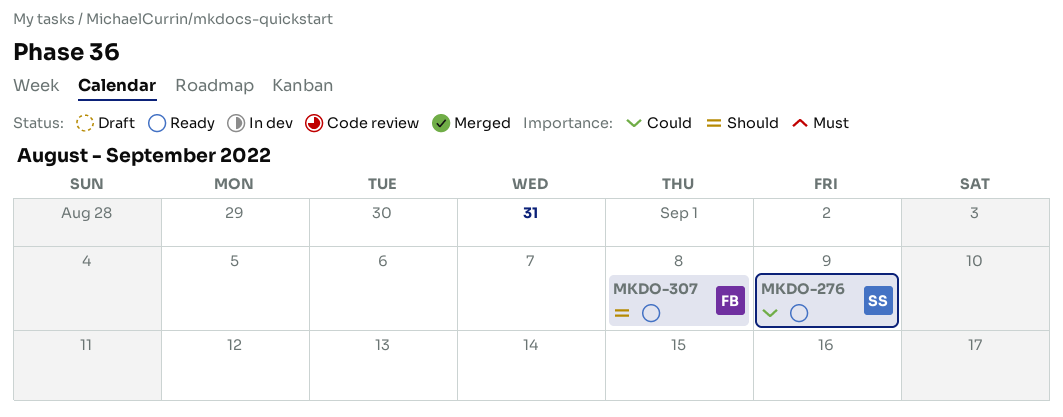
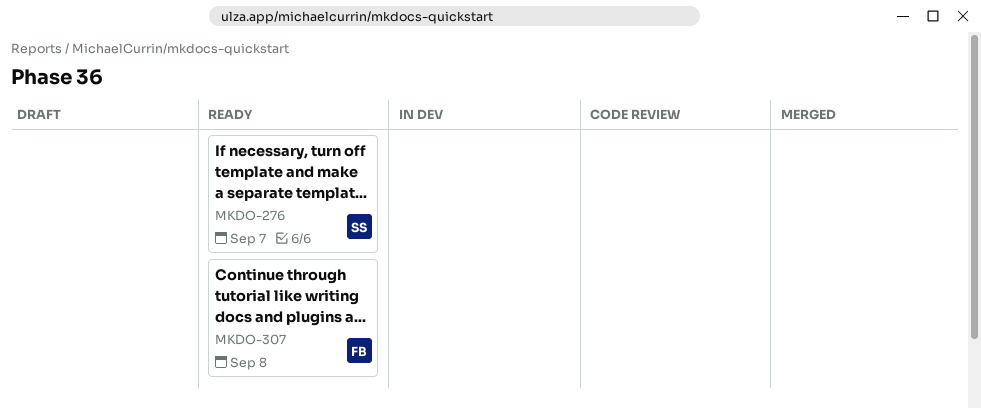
MKDO-276, due: Sep 9 -> Sep 7

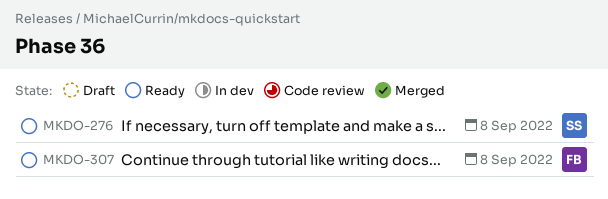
MKDO-276, due: Sep 7 -> Sep 8

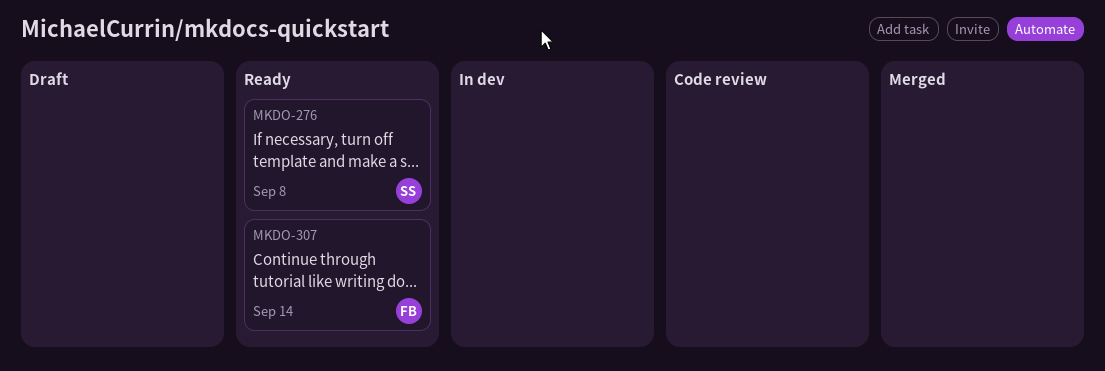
MKDO-307, due: Sep 8 -> Sep 14

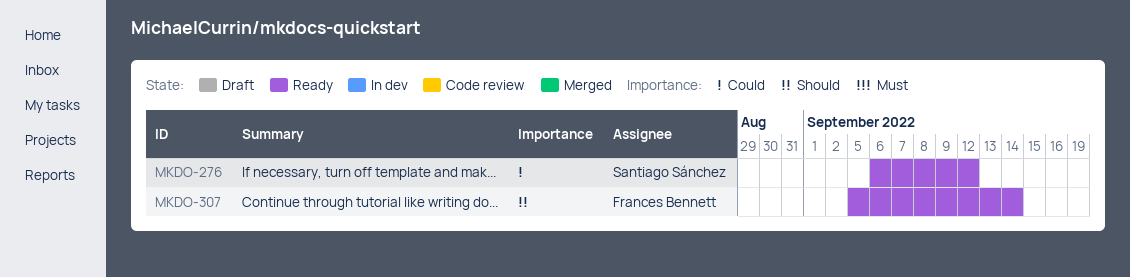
MKDO-276, due: Sep 8 -> Sep 12

